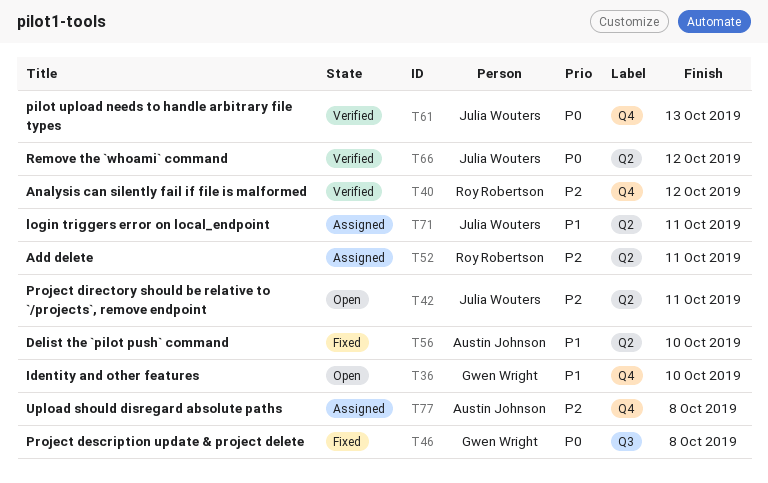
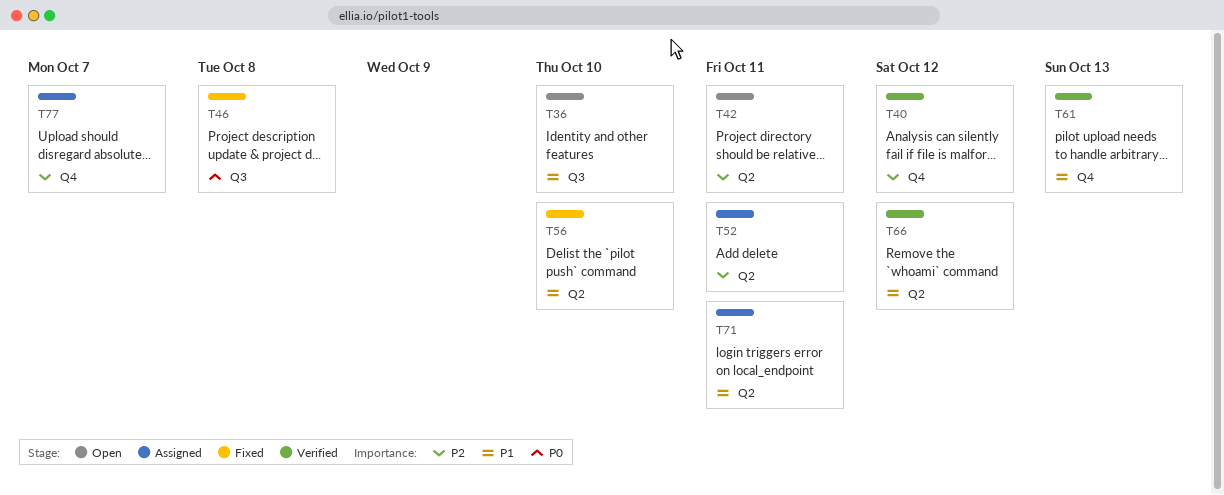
T36, label: Q4 -> Q3
T61, priority: P0 -> P1
T66, priority: P0 -> P1
T77, due: Oct 8 -> Oct 7

